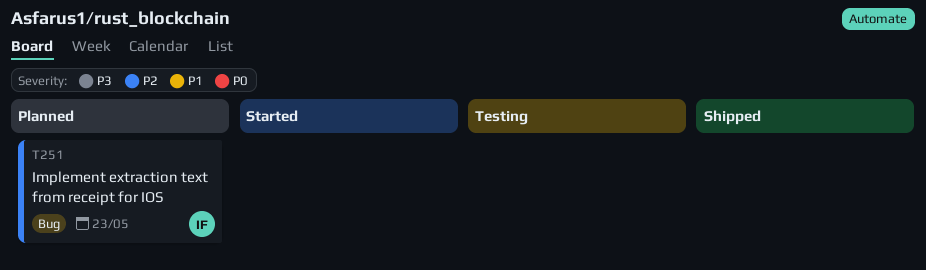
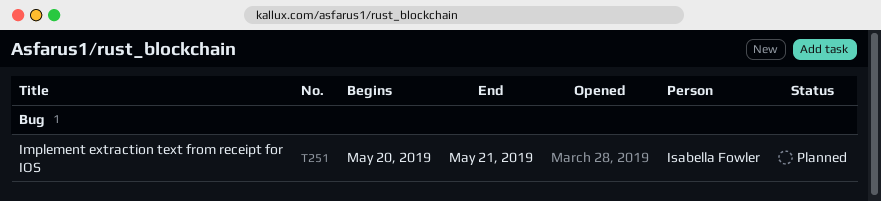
T251, due: May 23 -> May 21

